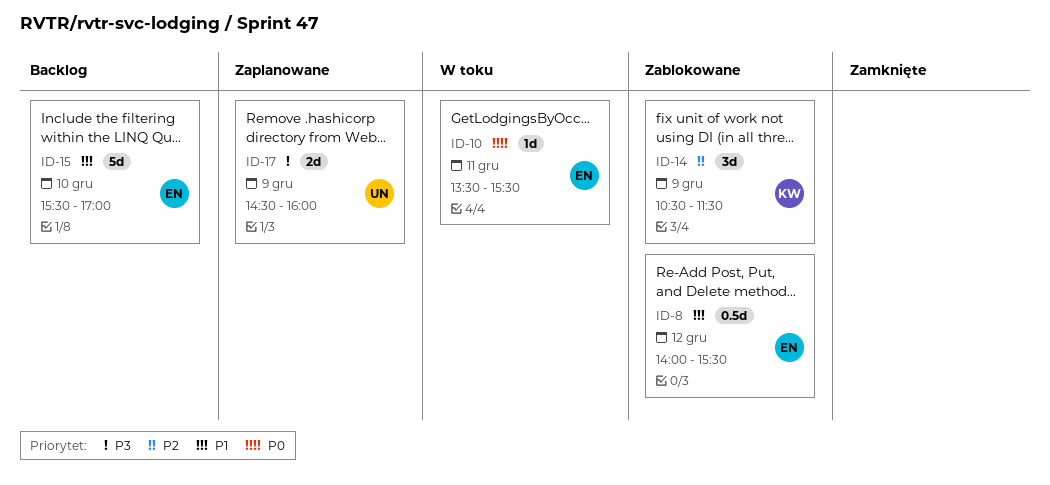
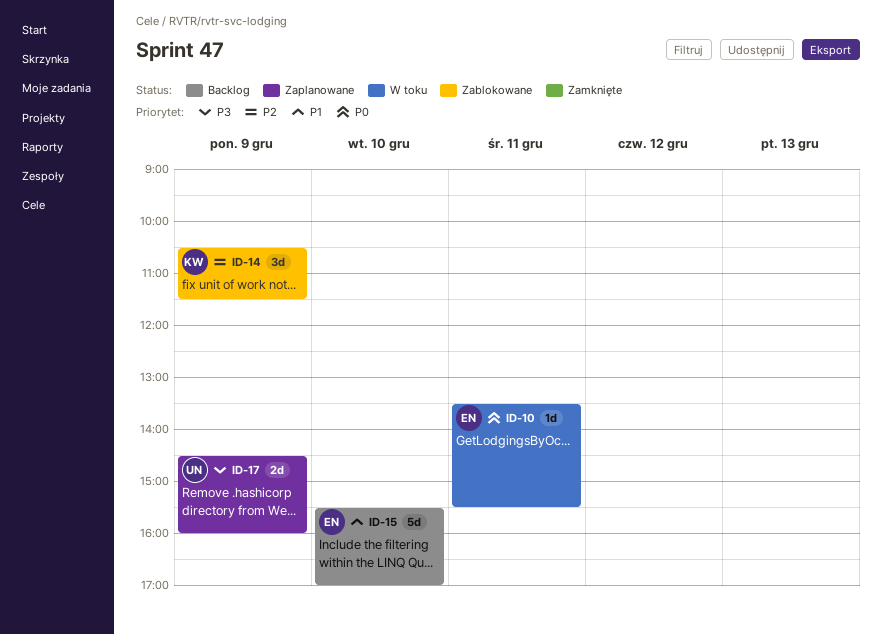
ID-8: present -> none

